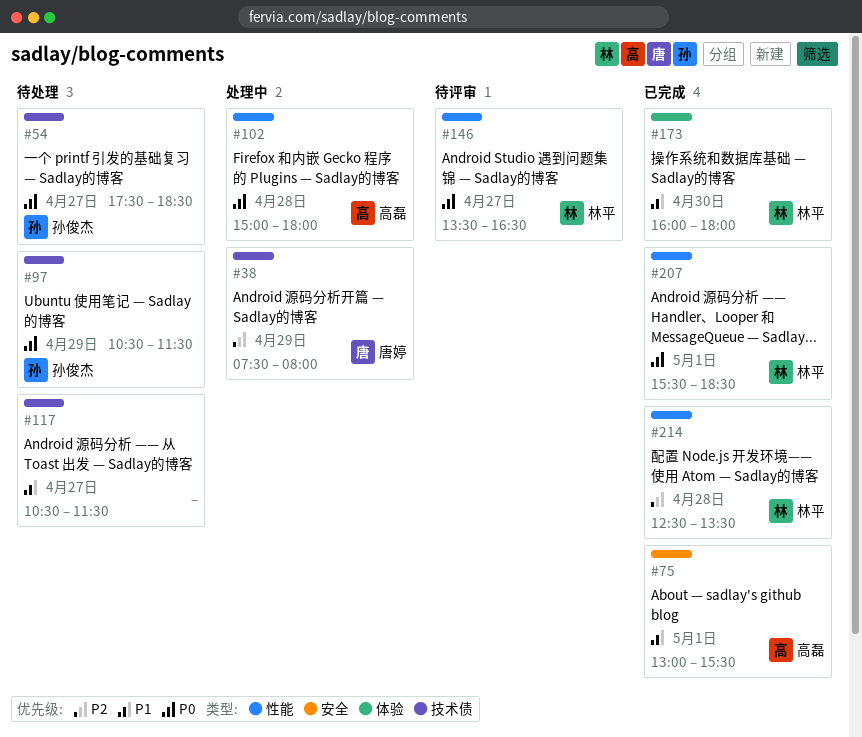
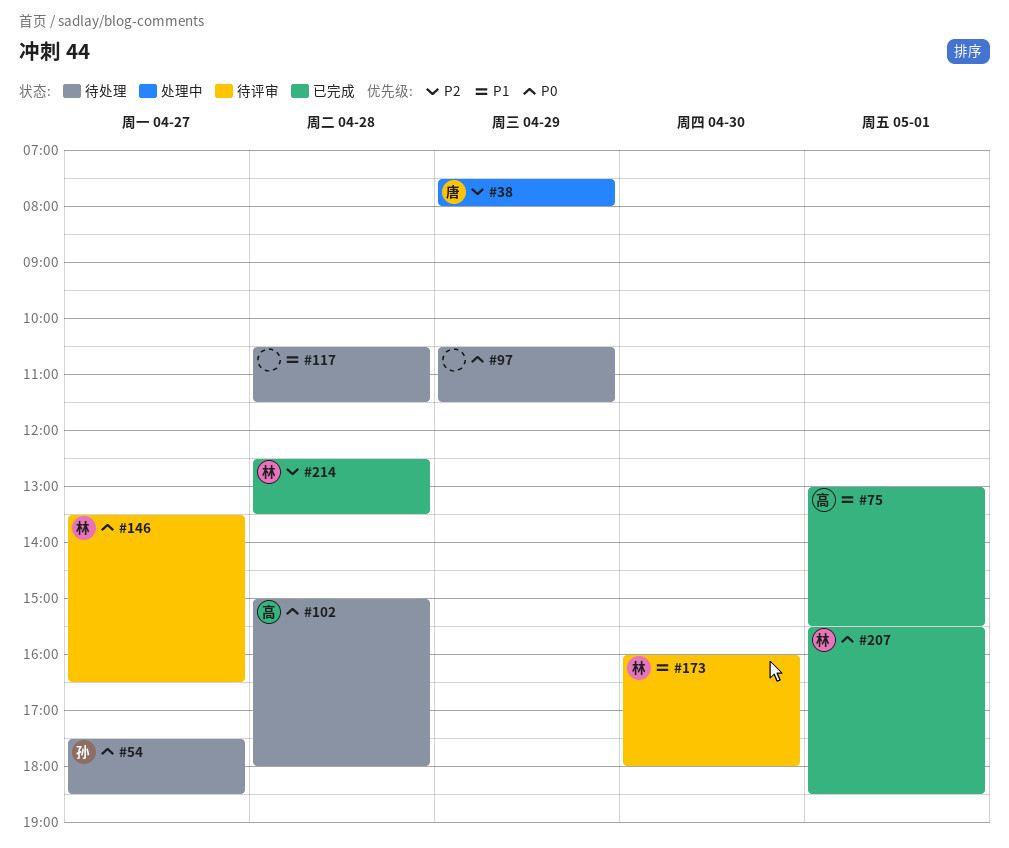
#97, owner: 孙俊杰 -> none
#102, status: 处理中 -> 待处理
#117, day: Apr 27 -> Apr 28
#173, status: 已完成 -> 待评审

